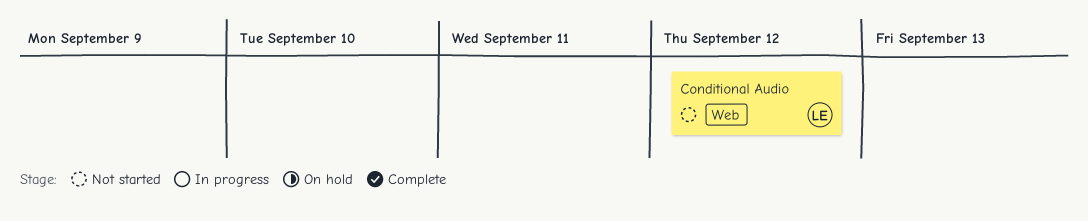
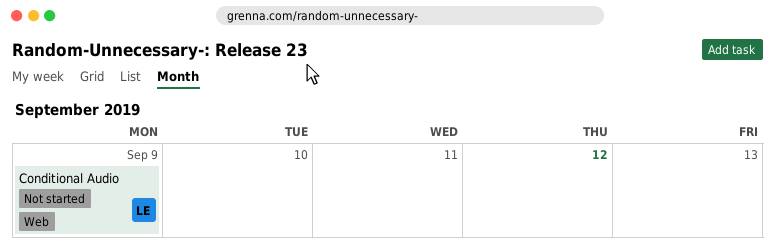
Conditional Audio, due: Sep 12 -> Sep 9

